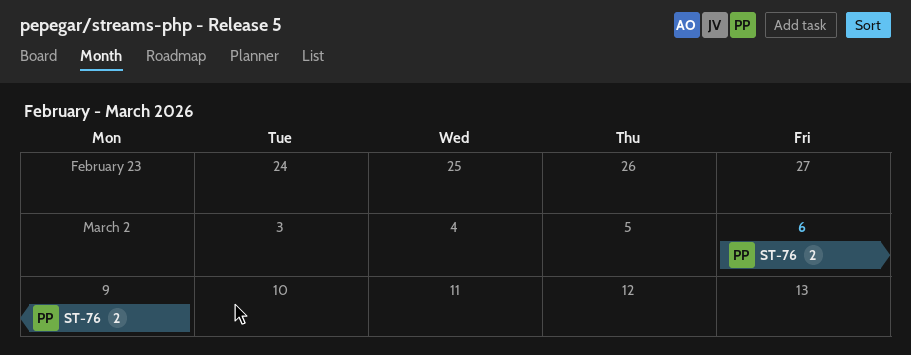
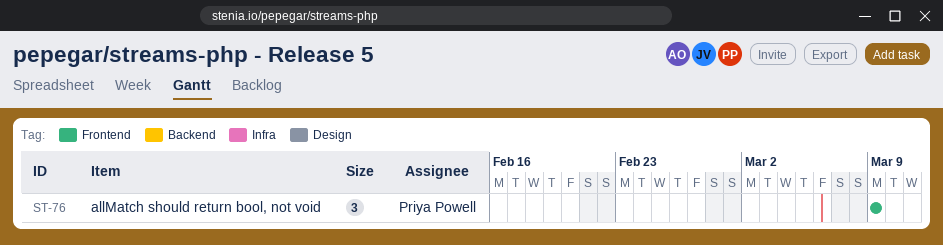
ST-76, estimate: 2 -> 3
ST-76, start: Mar 6 -> Mar 9

